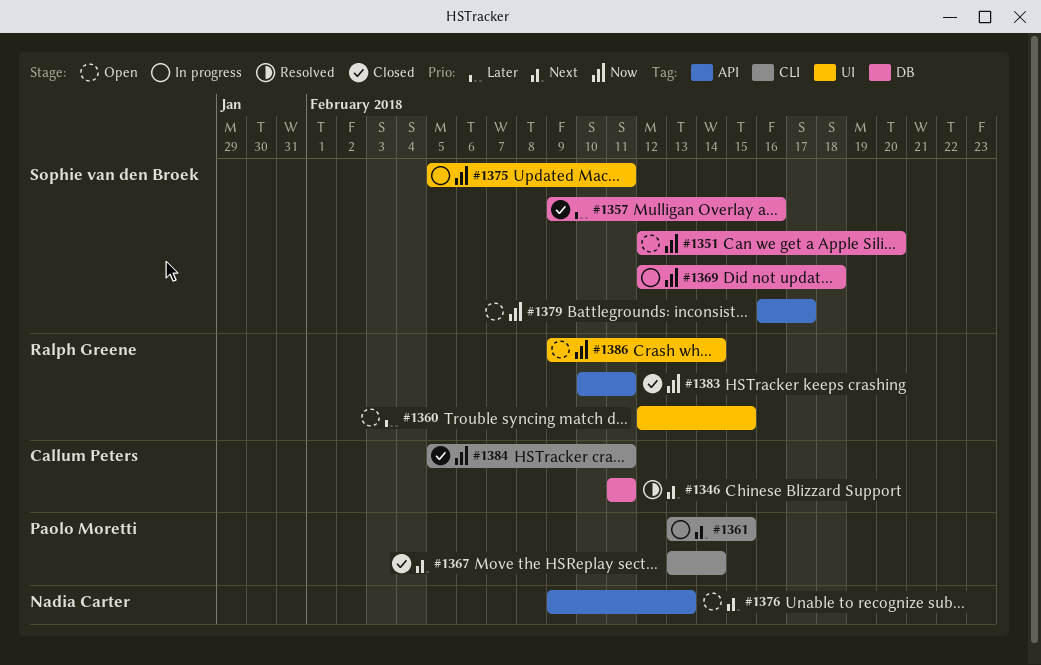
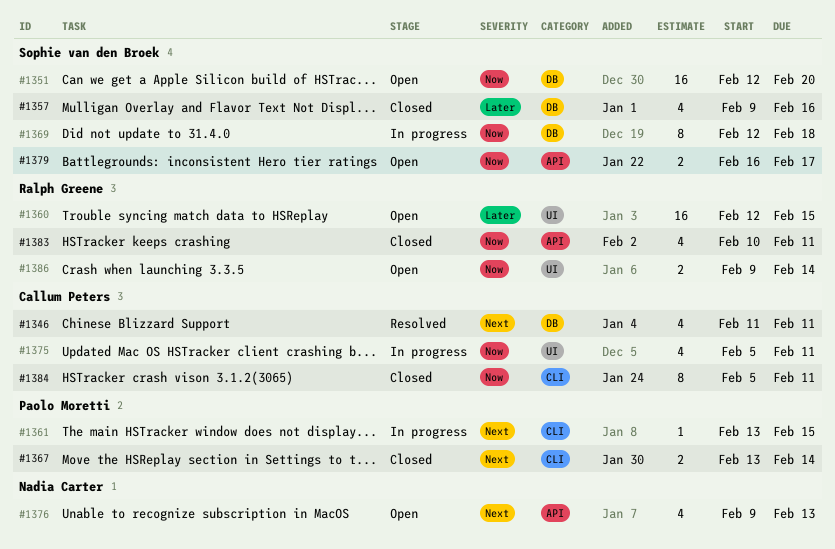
#1375, owner: Sophie van den Broek -> Callum Peters

